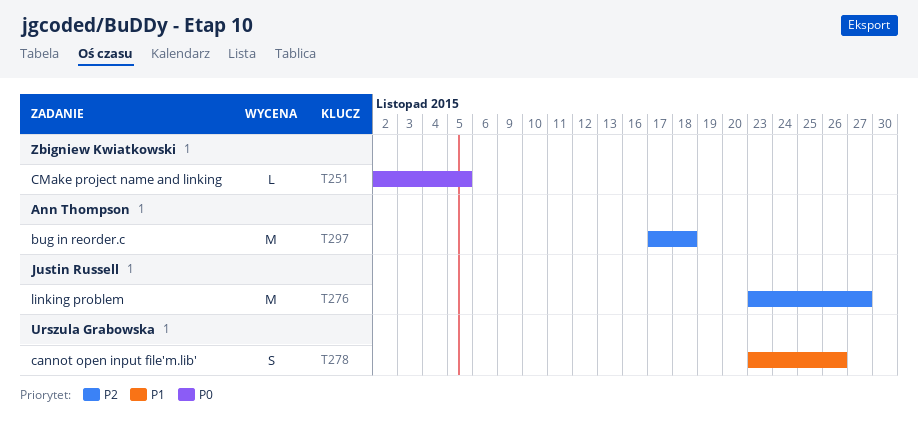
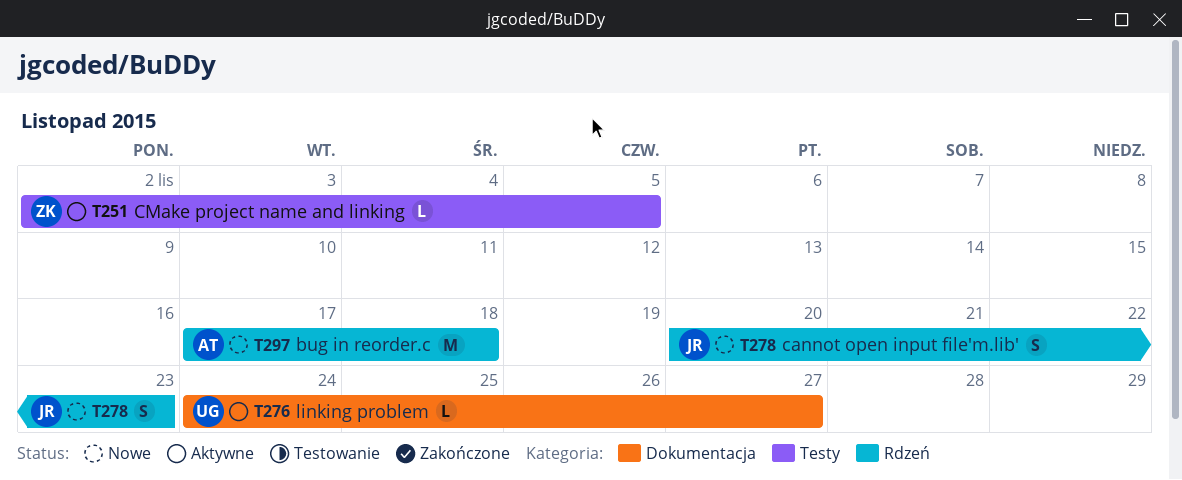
T276, owner: Justin Russell -> Urszula Grabowska
T276, estimate: M -> L
T276, start: Nov 23 -> Nov 24
T278, owner: Urszula Grabowska -> Justin Russell
T278, start: Nov 23 -> Nov 20
T278, due: Nov 26 -> Nov 23

